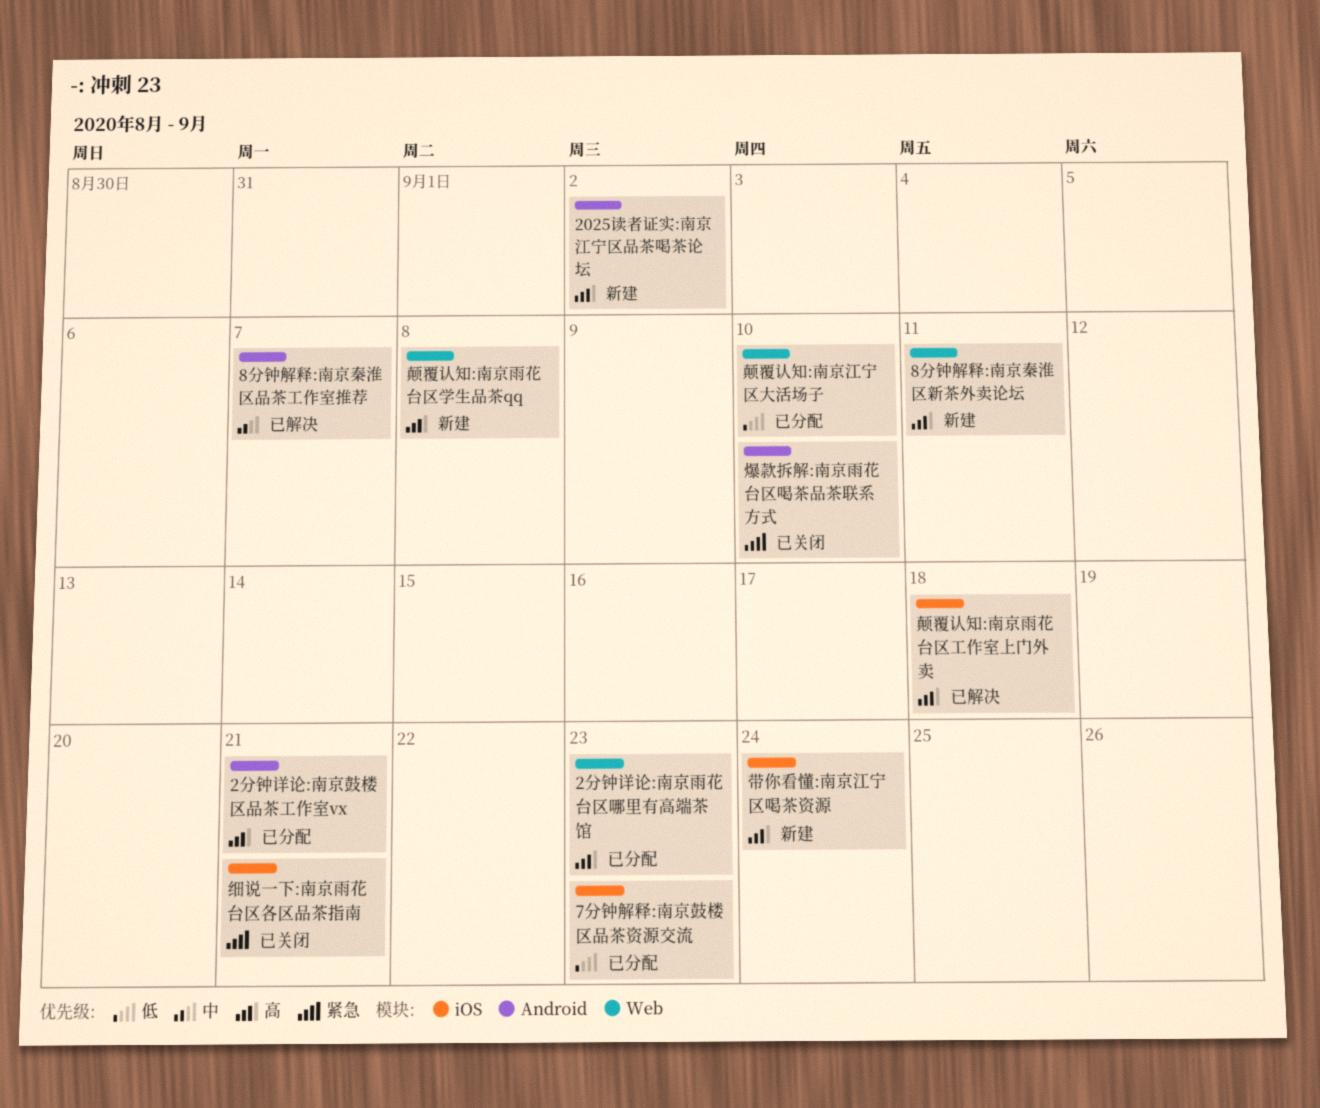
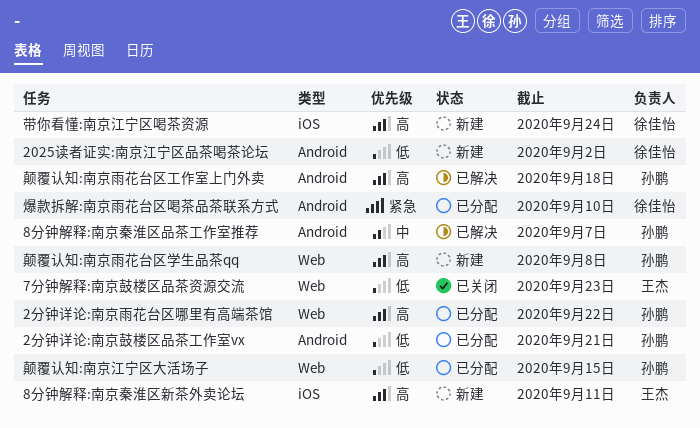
2025读者证实:南京江宁区品茶喝茶论坛, priority: 高 -> 低
2分钟详论:南京雨花台区哪里有高端茶馆, due: Sep 23 -> Sep 22
2分钟详论:南京鼓楼区品茶工作室vx, priority: 高 -> 低
7分钟解释:南京鼓楼区品茶资源交流, status: 已分配 -> 已关闭
7分钟解释:南京鼓楼区品茶资源交流, label: iOS -> Web
8分钟解释:南京秦淮区新茶外卖论坛, label: Web -> iOS
爆款拆解:南京雨花台区喝茶品茶联系方式, status: 已关闭 -> 已分配
细说一下:南京雨花台区各区品茶指南: present -> none
颠覆认知:南京江宁区大活场子, due: Sep 10 -> Sep 15
颠覆认知:南京雨花台区工作室上门外卖, label: iOS -> Android

